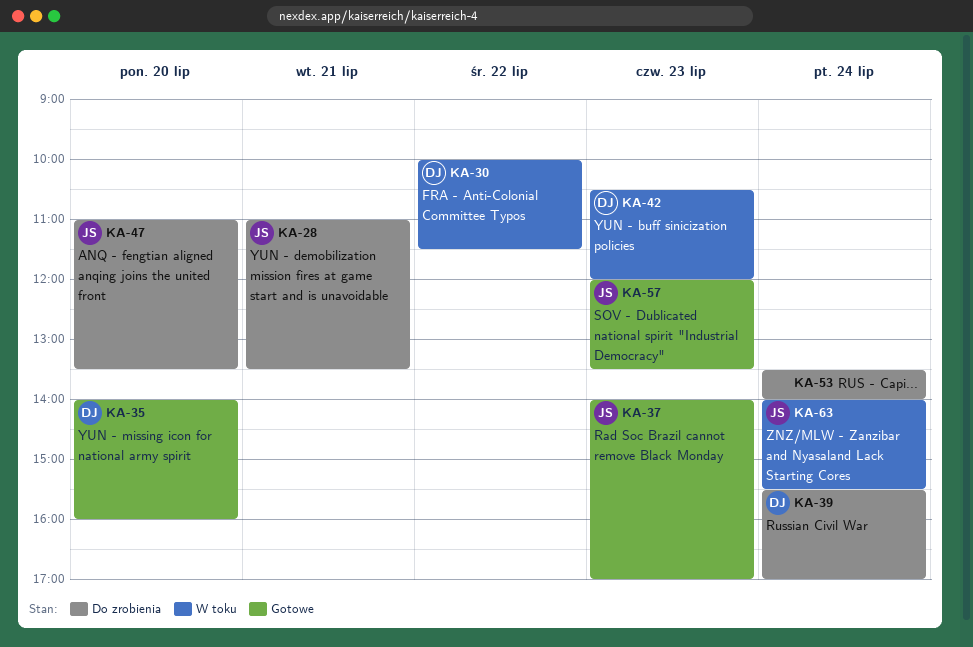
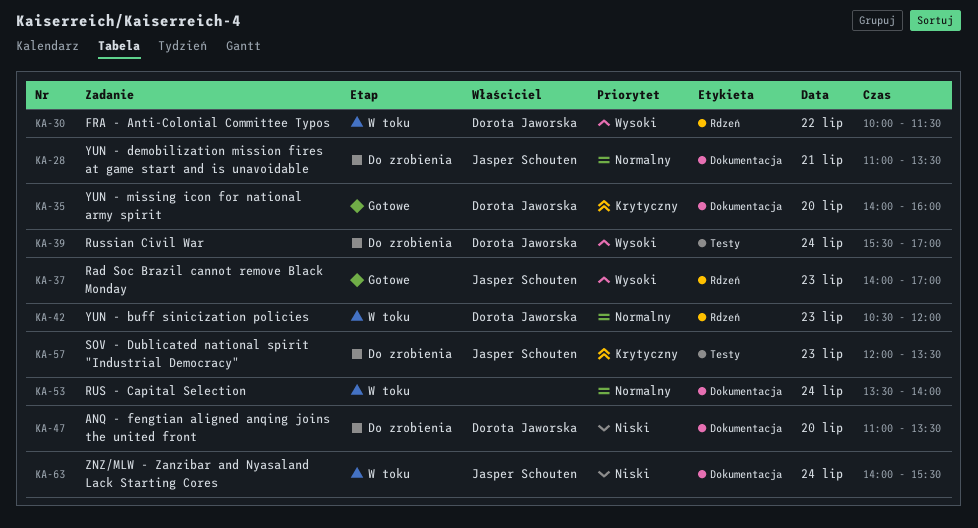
KA-47, owner: Jasper Schouten -> Dorota Jaworska
KA-53, status: Do zrobienia -> W toku
KA-57, status: Gotowe -> Do zrobienia

